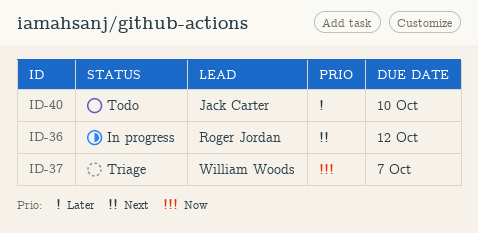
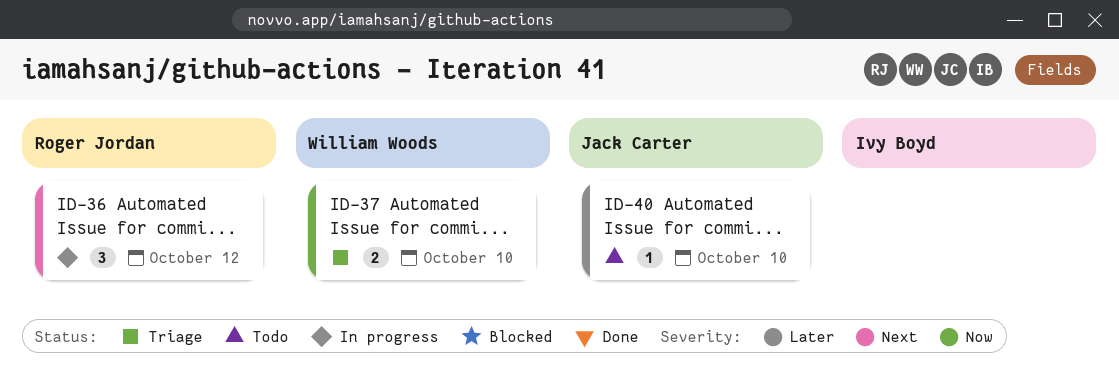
ID-37, due: Oct 7 -> Oct 10

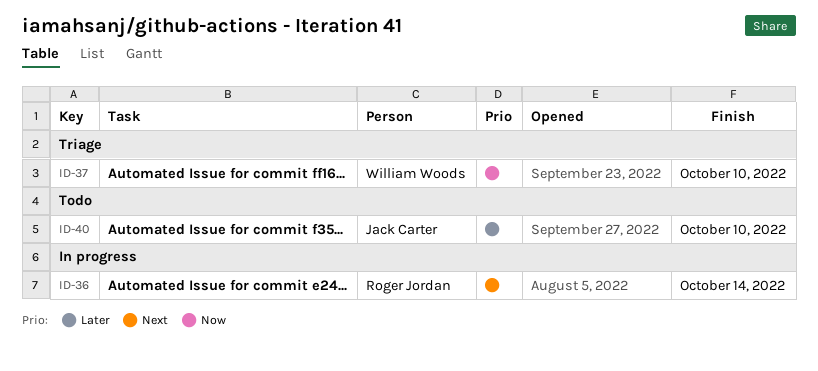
ID-36, due: Oct 12 -> Oct 14

